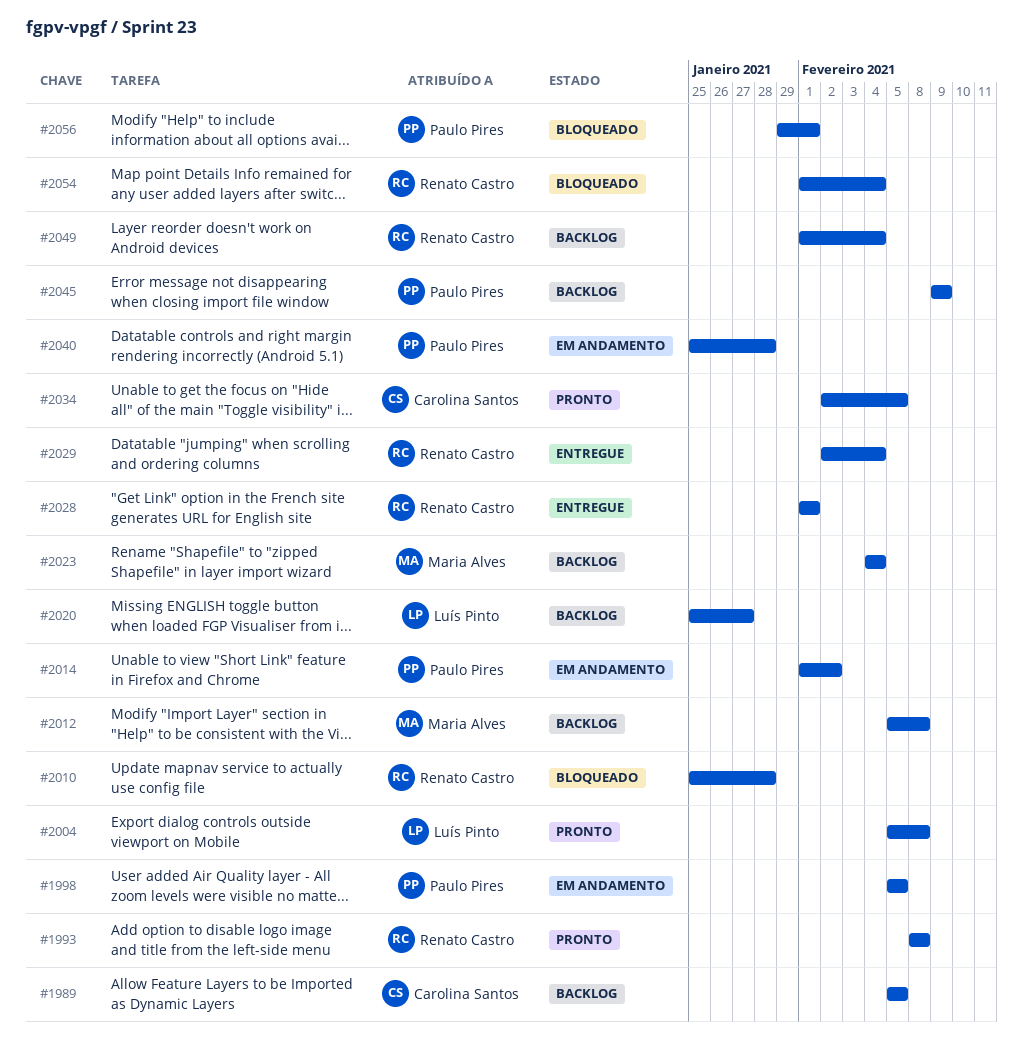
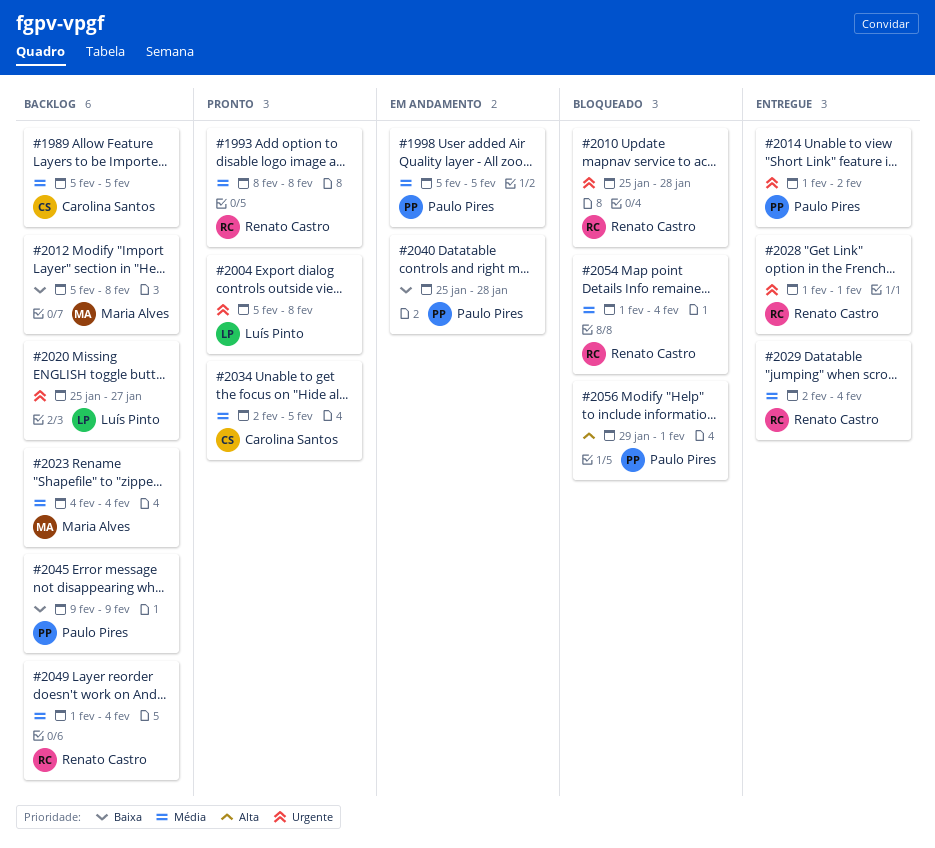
#2014, status: Em andamento -> Entregue

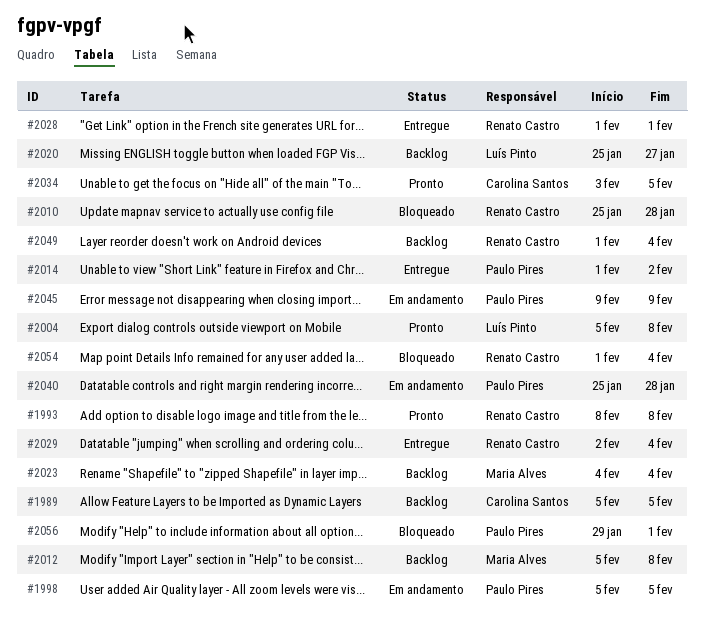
#2034, start: Feb 2 -> Feb 3
#2045, status: Backlog -> Em andamento

